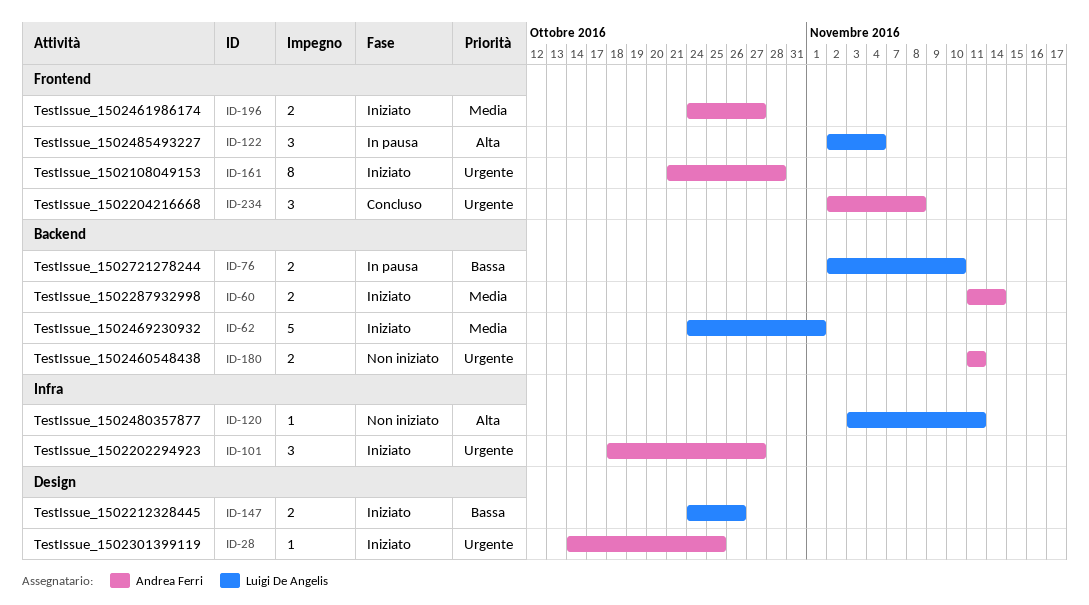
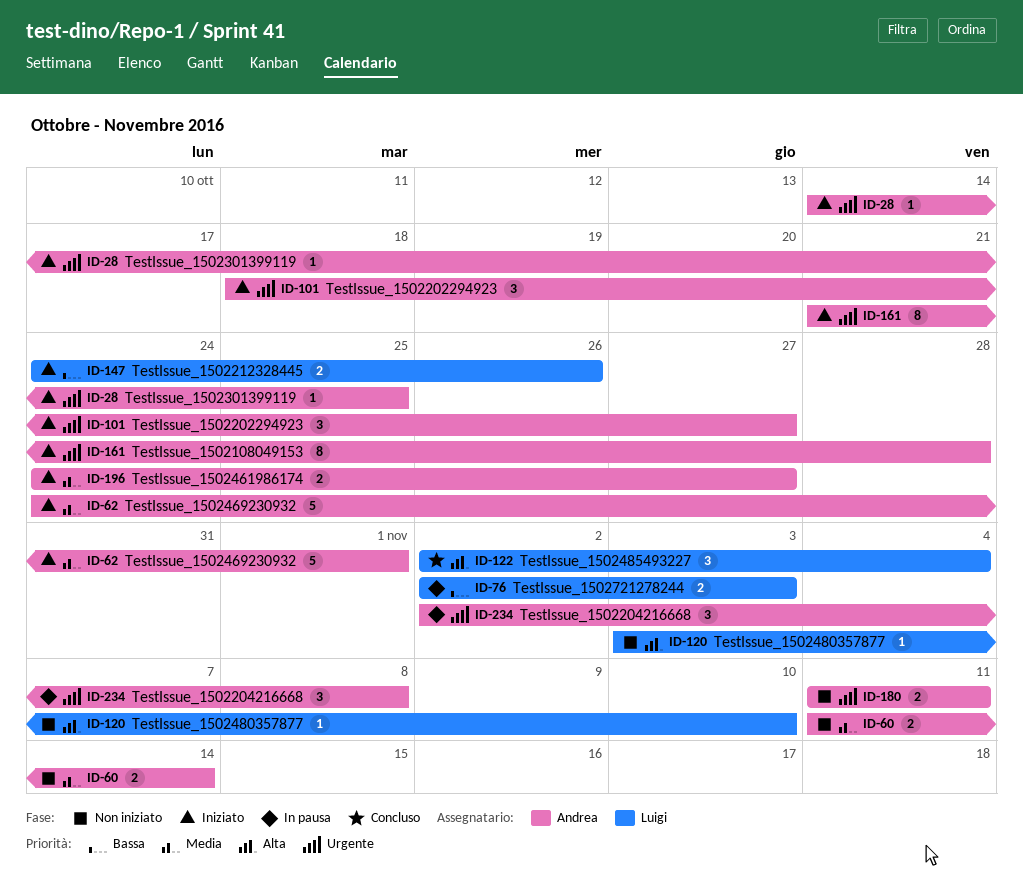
ID-60, status: Iniziato -> Non iniziato
ID-62, owner: Luigi De Angelis -> Andrea Ferri
ID-76, due: Nov 10 -> Nov 3
ID-120, due: Nov 11 -> Nov 10
ID-122, status: In pausa -> Concluso
ID-234, status: Concluso -> In pausa

